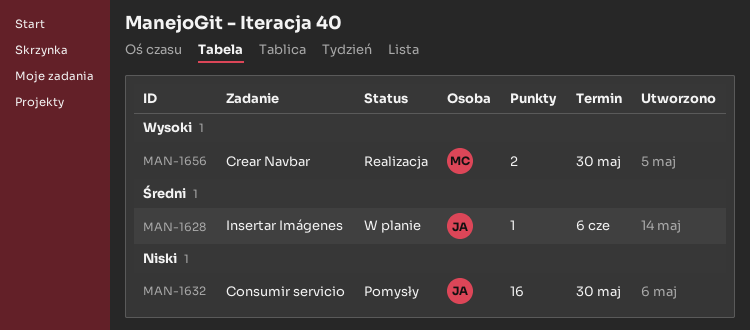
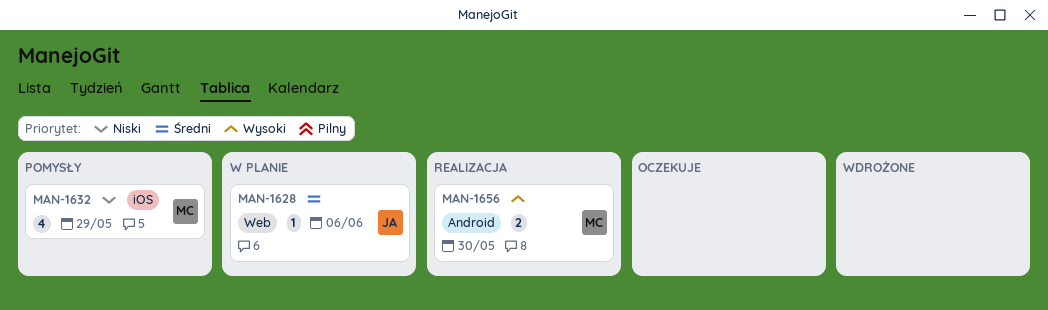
MAN-1632, owner: JA -> MC
MAN-1632, estimate: 16 -> 4
MAN-1632, due: May 30 -> May 29

